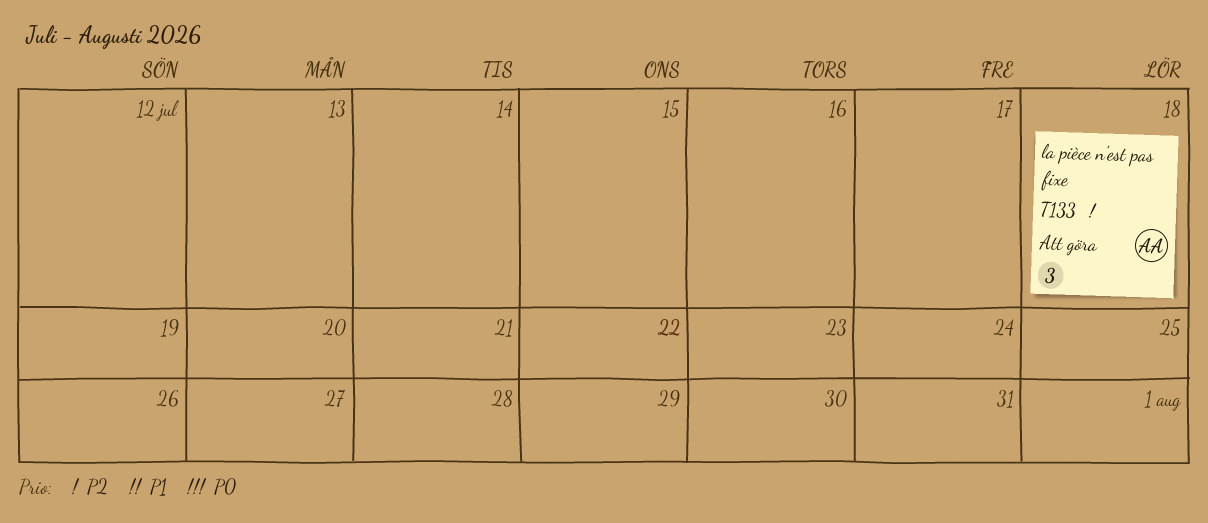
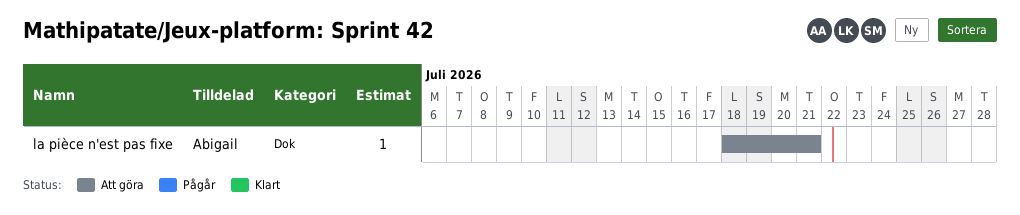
la pièce n'est pas fixe, estimate: 3 -> 1
la pièce n'est pas fixe, due: Jul 18 -> Jul 21

